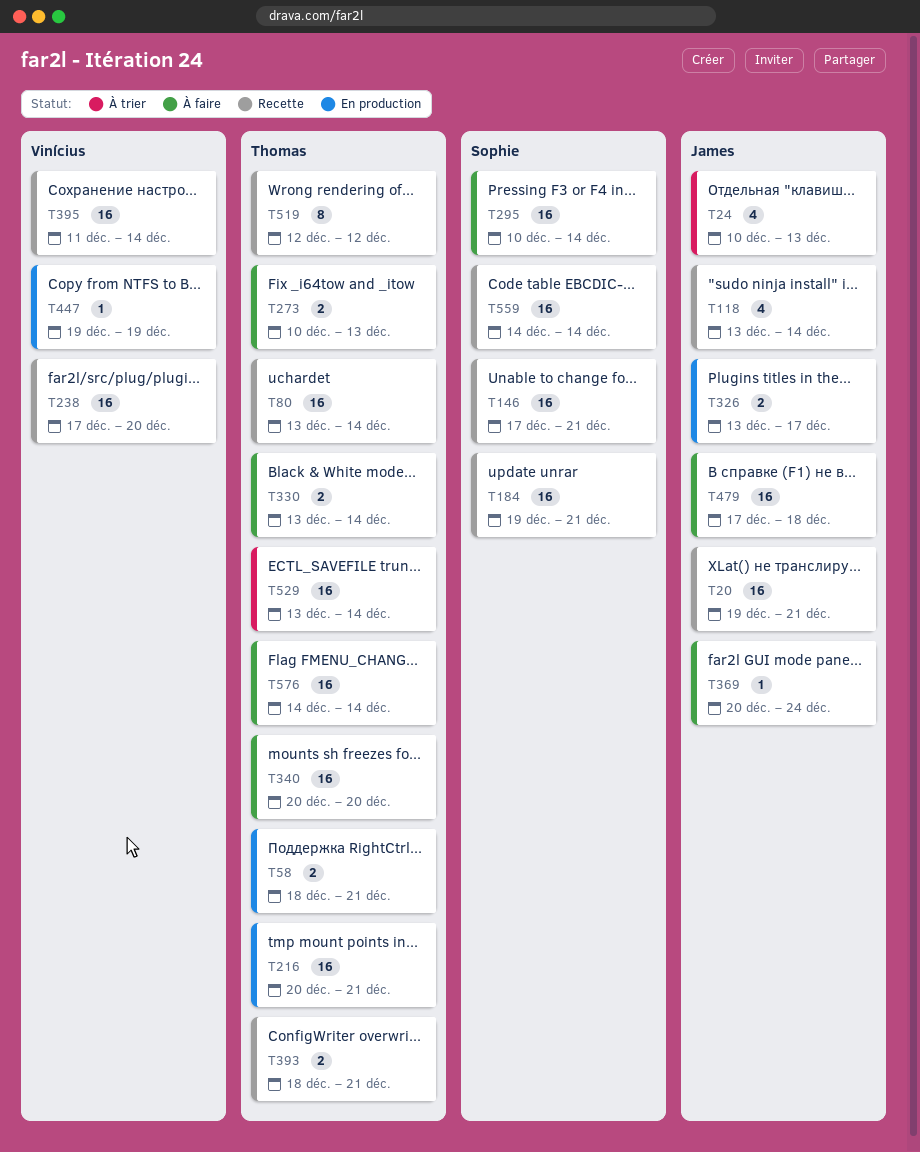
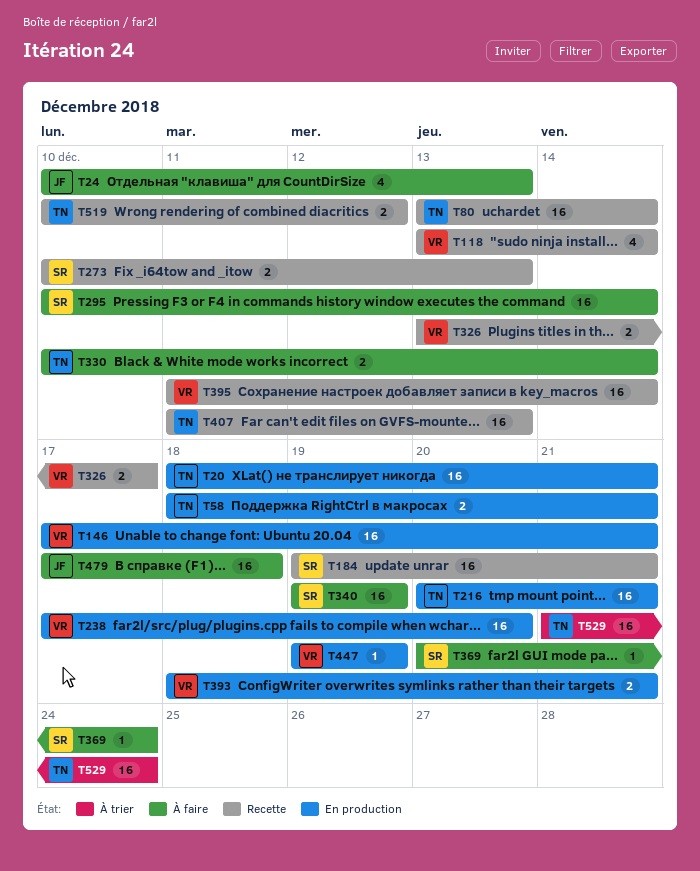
T20, status: Recette -> En production
T20, owner: James -> Thomas
T20, start: Dec 19 -> Dec 18
T24, status: À trier -> À faire
T118, owner: James -> Vinícius
T146, status: Recette -> En production
T146, owner: Sophie -> Vinícius
T238, status: Recette -> En production
T273, status: À faire -> Recette
T273, owner: Thomas -> Sophie
T326, status: En production -> Recette
T326, owner: James -> Vinícius
T330, start: Dec 13 -> Dec 10
T340, owner: Thomas -> Sophie
T340, start: Dec 20 -> Dec 19
T340, due: Dec 20 -> Dec 19
T369, owner: James -> Sophie
T393, status: Recette -> En production
T393, owner: Thomas -> Vinícius
T407: none -> present
T519, estimate: 8 -> 2
T519, start: Dec 12 -> Dec 10
T529, start: Dec 13 -> Dec 21
T529, due: Dec 14 -> Dec 24
T559: present -> none
T576: present -> none

